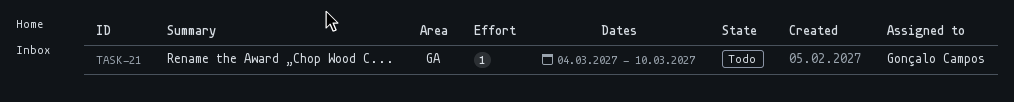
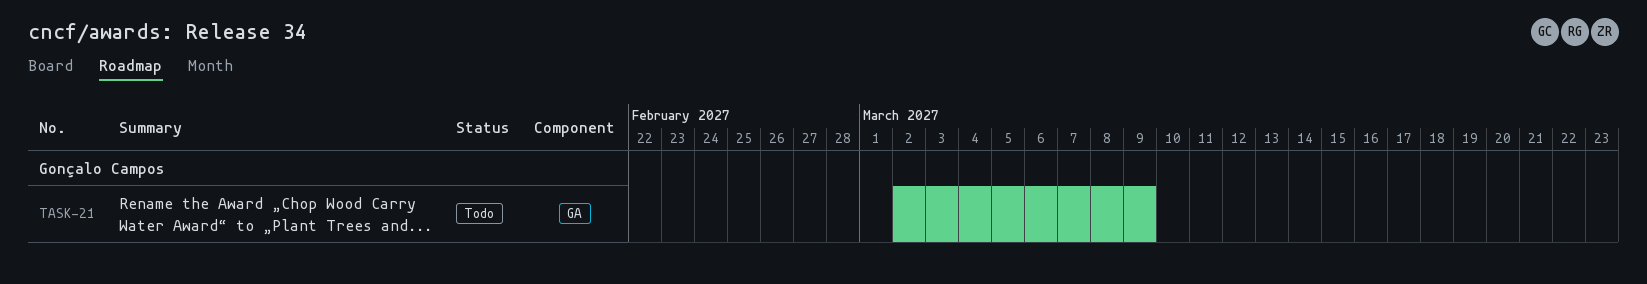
TASK-21, start: Mar 4 -> Mar 2
TASK-21, due: Mar 10 -> Mar 9

